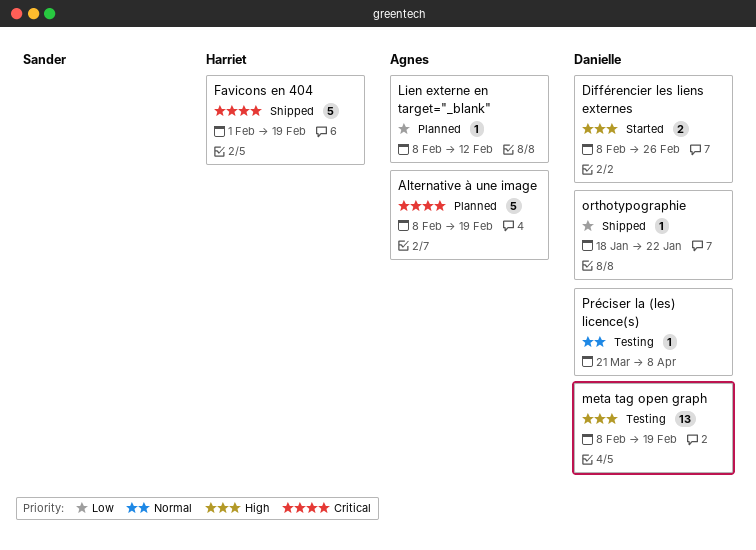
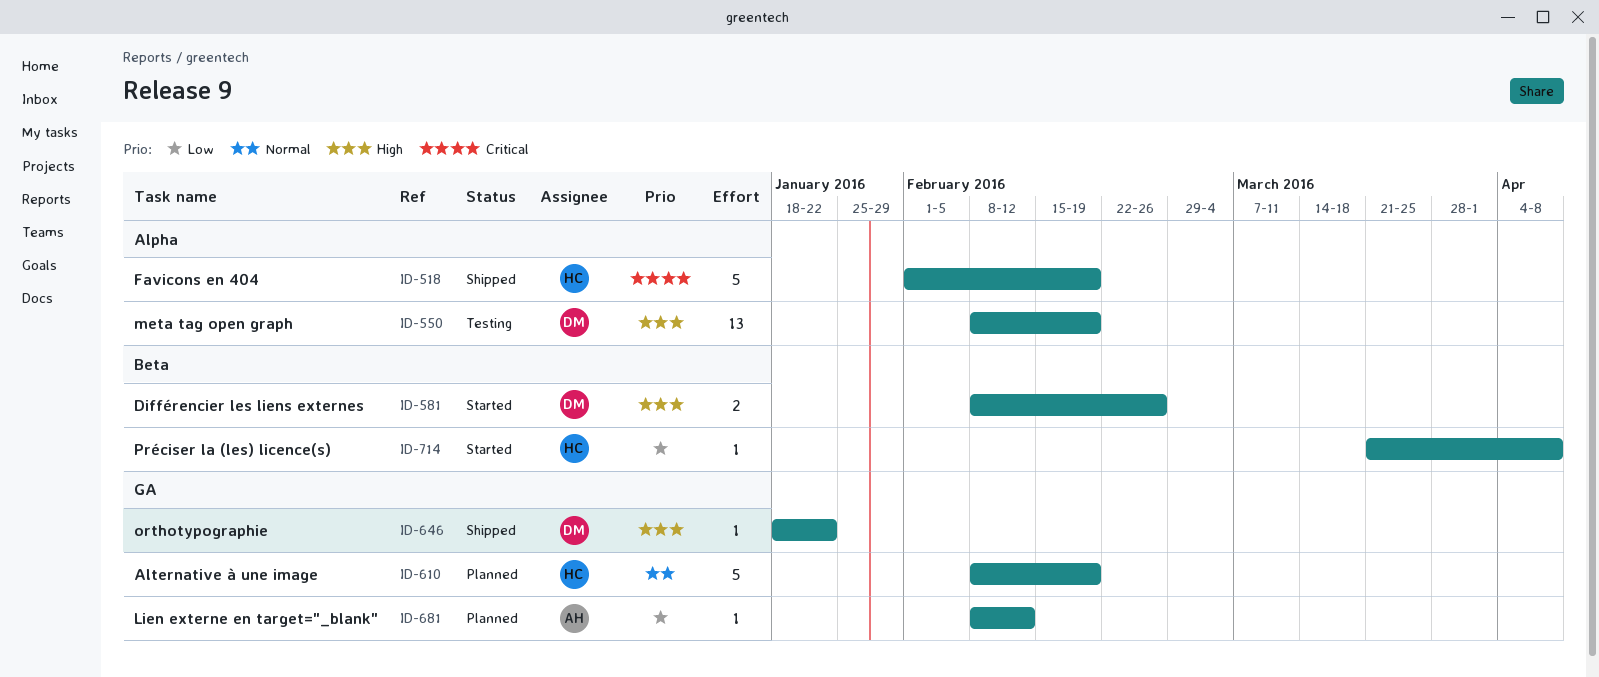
Alternative à une image, owner: Agnes -> Harriet
Alternative à une image, priority: Critical -> Normal
orthotypographie, priority: Low -> High
Préciser la (les) licence(s), status: Testing -> Started
Préciser la (les) licence(s), owner: Danielle -> Harriet
Préciser la (les) licence(s), priority: Normal -> Low

